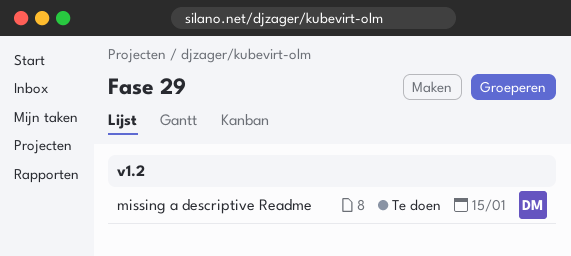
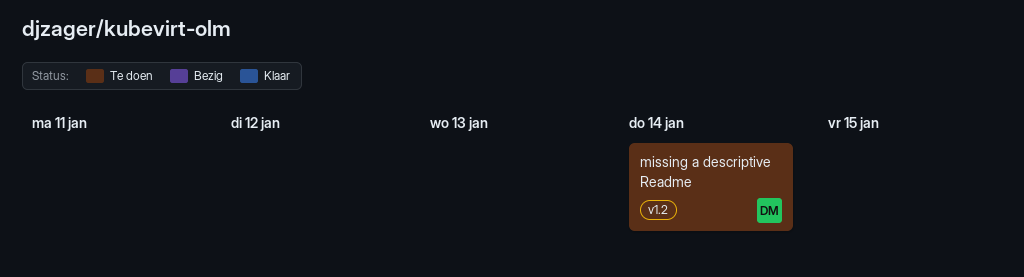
missing a descriptive Readme, due: Jan 15 -> Jan 14

